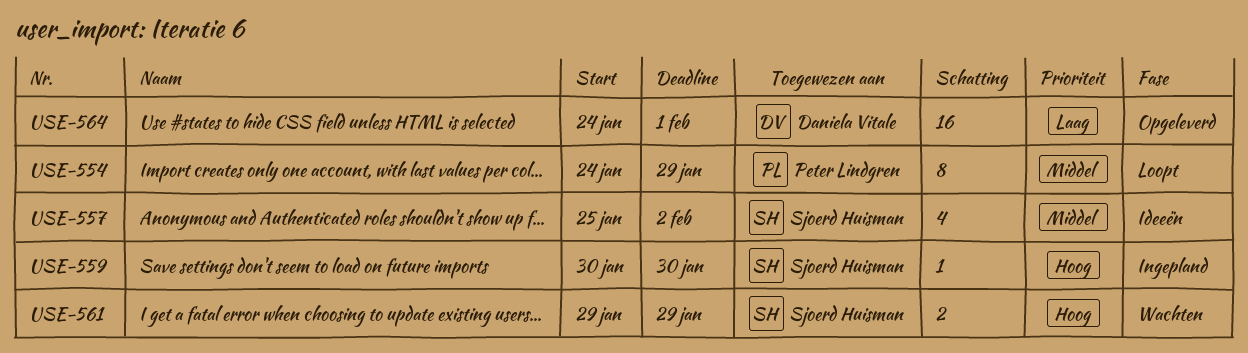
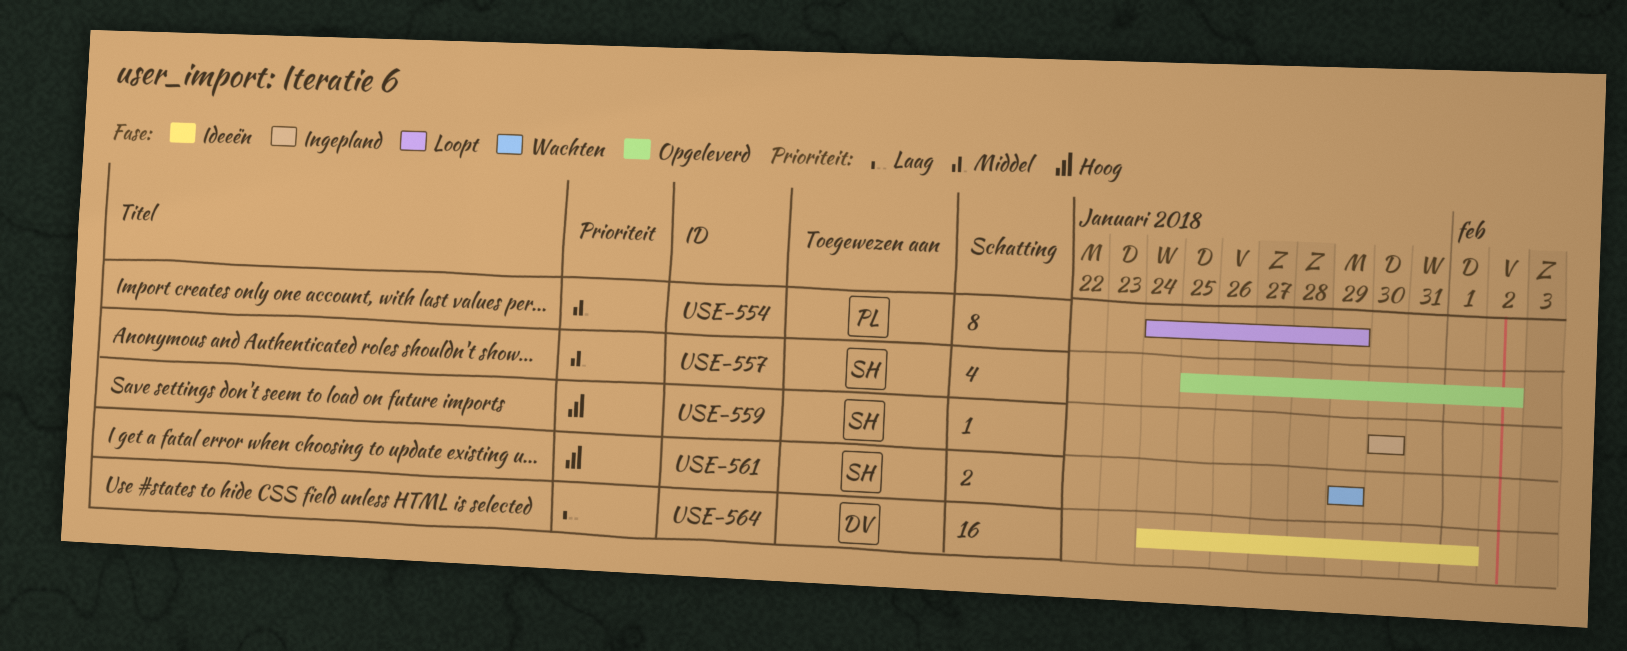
USE-557, status: Ideeën -> Opgeleverd
USE-564, status: Opgeleverd -> Ideeën

